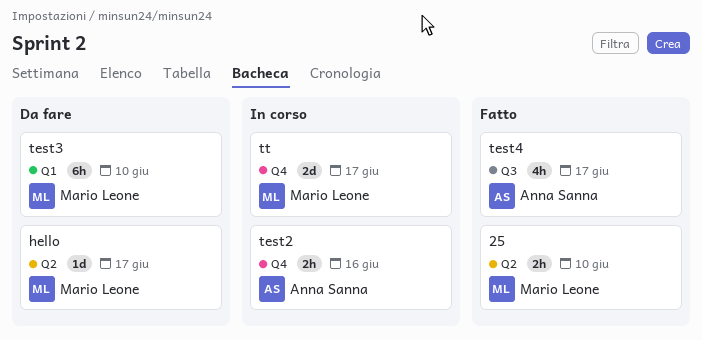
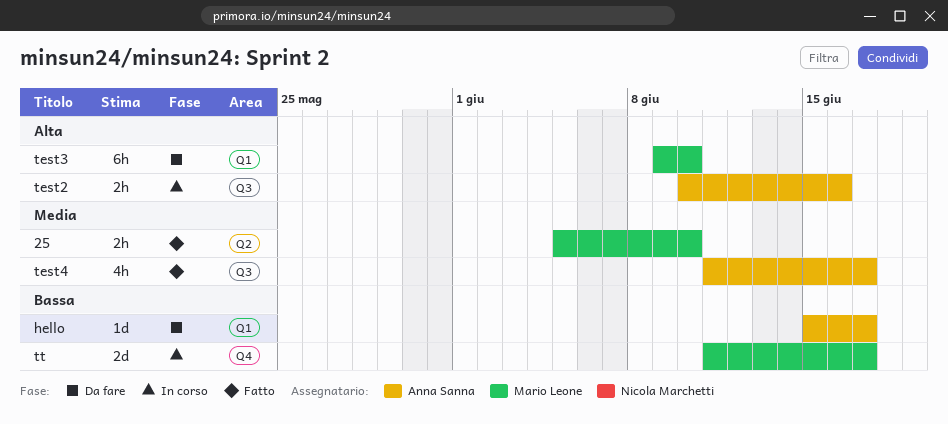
hello, owner: Mario Leone -> Anna Sanna
hello, label: Q2 -> Q1
test2, label: Q4 -> Q3

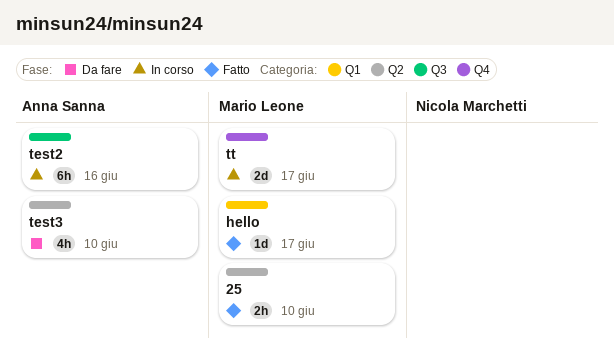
hello, status: Da fare -> Fatto
hello, owner: Anna Sanna -> Mario Leone
test2, estimate: 2h -> 6h
test3, owner: Mario Leone -> Anna Sanna
test3, label: Q1 -> Q2
test3, estimate: 6h -> 4h
test4: present -> none

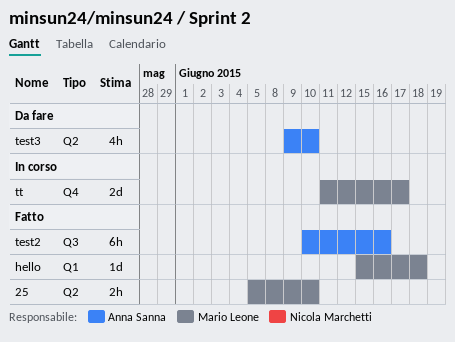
hello, due: Jun 17 -> Jun 18
test2, status: In corso -> Fatto

